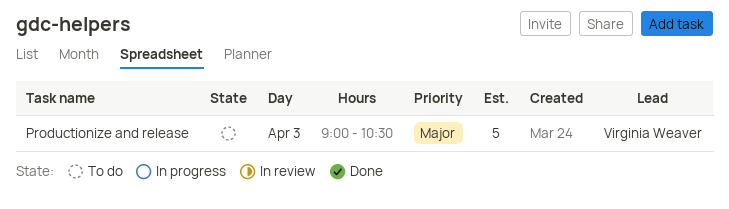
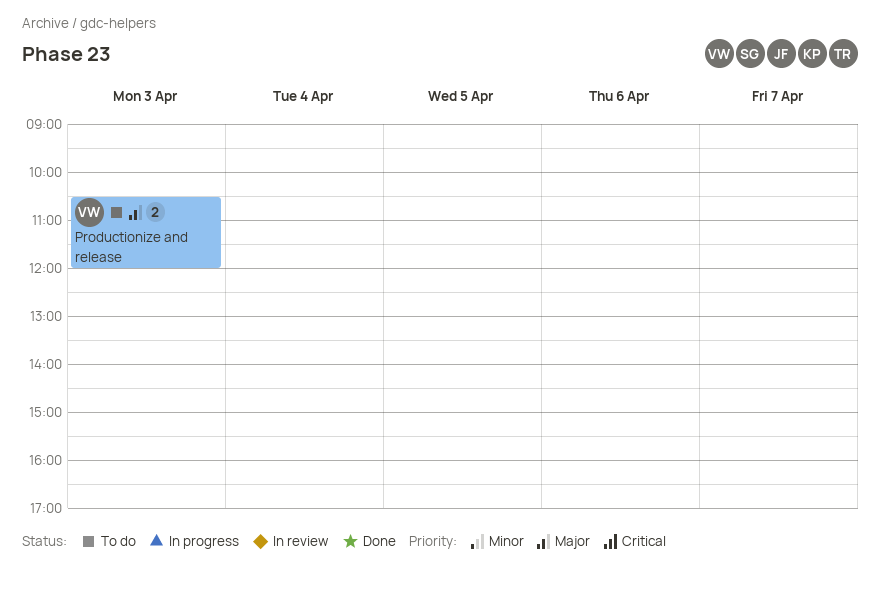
Productionize and release, estimate: 5 -> 2
Productionize and release, begins: 09:00 -> 10:30
Productionize and release, ends: 10:30 -> 12:00

